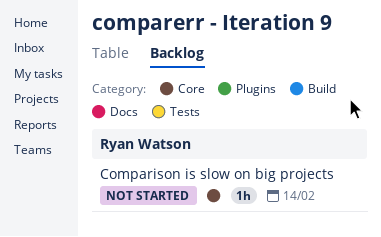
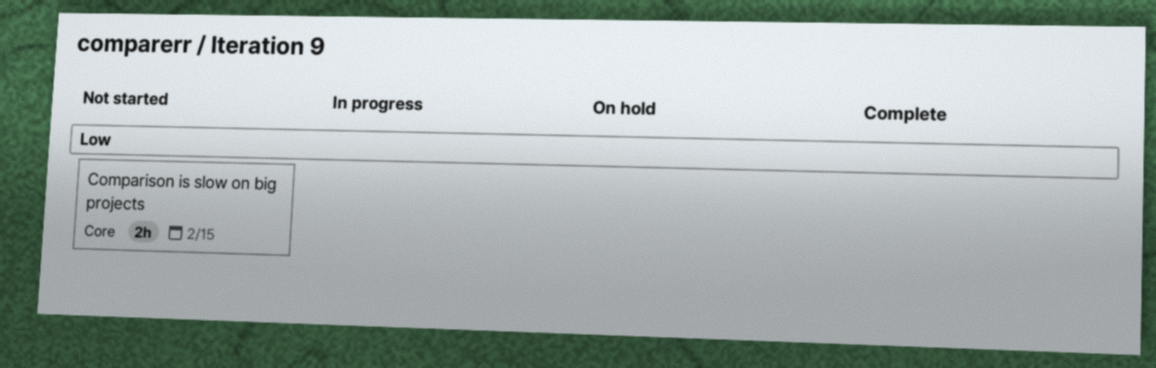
Comparison is slow on big projects, estimate: 1h -> 2h
Comparison is slow on big projects, due: Feb 14 -> Feb 15

